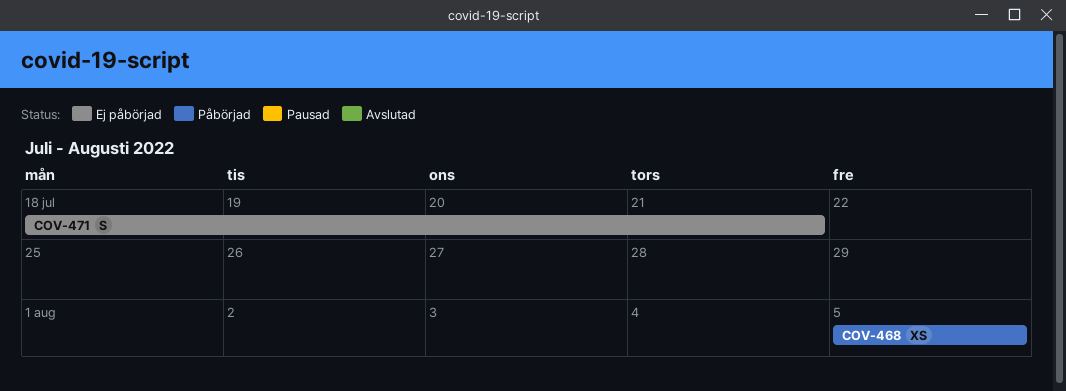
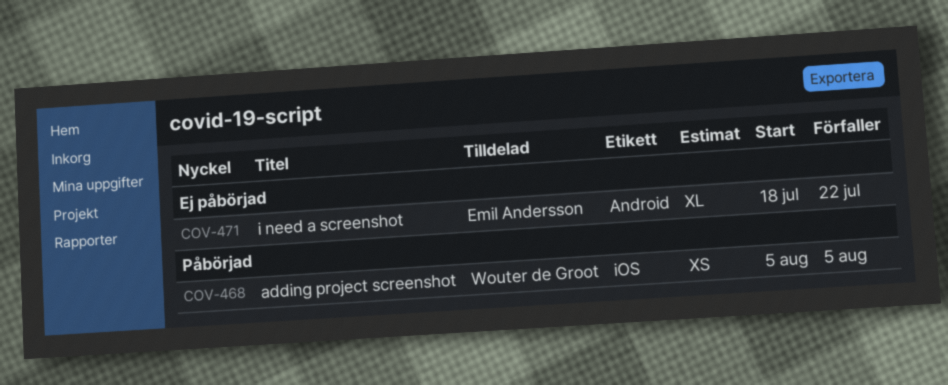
COV-471, estimate: S -> XL
COV-471, due: Jul 21 -> Jul 22

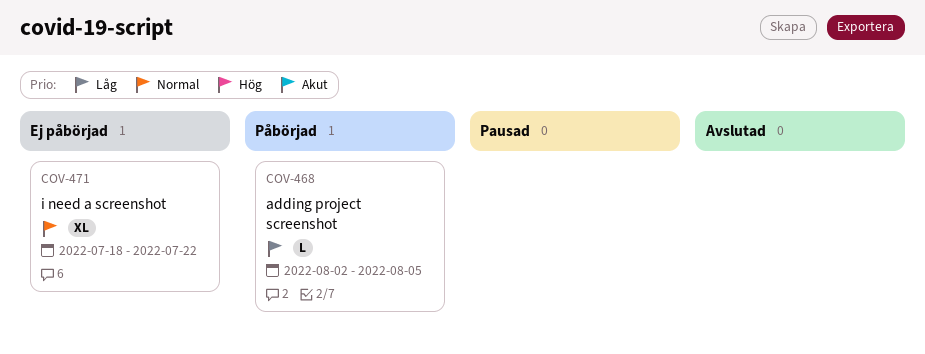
COV-468, estimate: XS -> L
COV-468, start: Aug 5 -> Aug 2

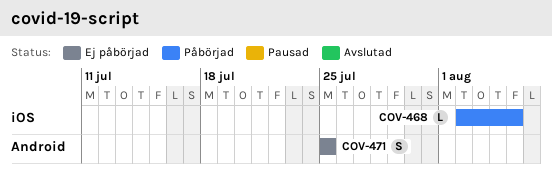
COV-471, estimate: XL -> S
COV-471, start: Jul 18 -> Jul 25
COV-471, due: Jul 22 -> Jul 25

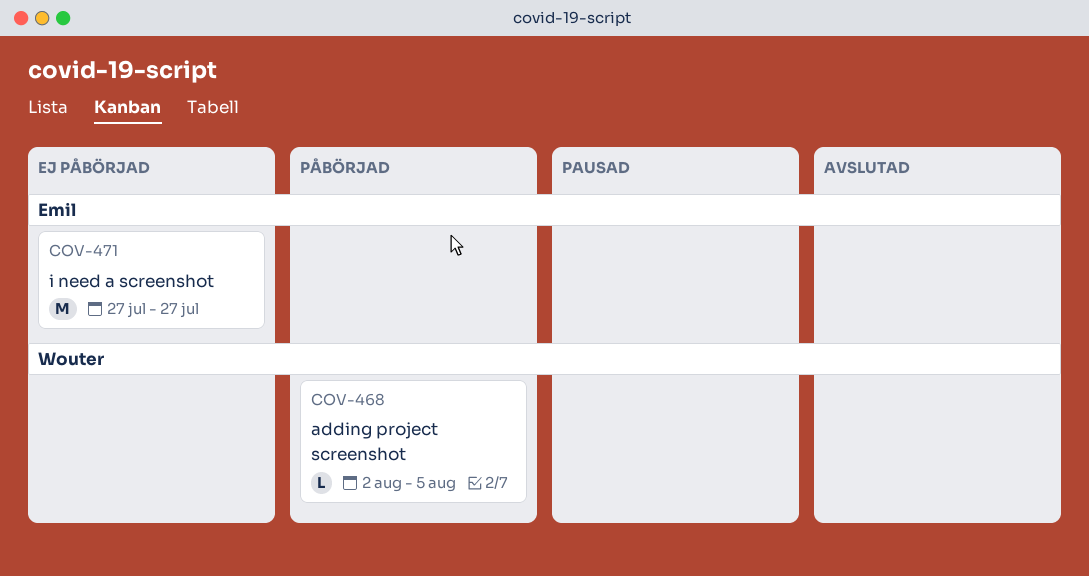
COV-471, estimate: S -> M
COV-471, start: Jul 25 -> Jul 27
COV-471, due: Jul 25 -> Jul 27

